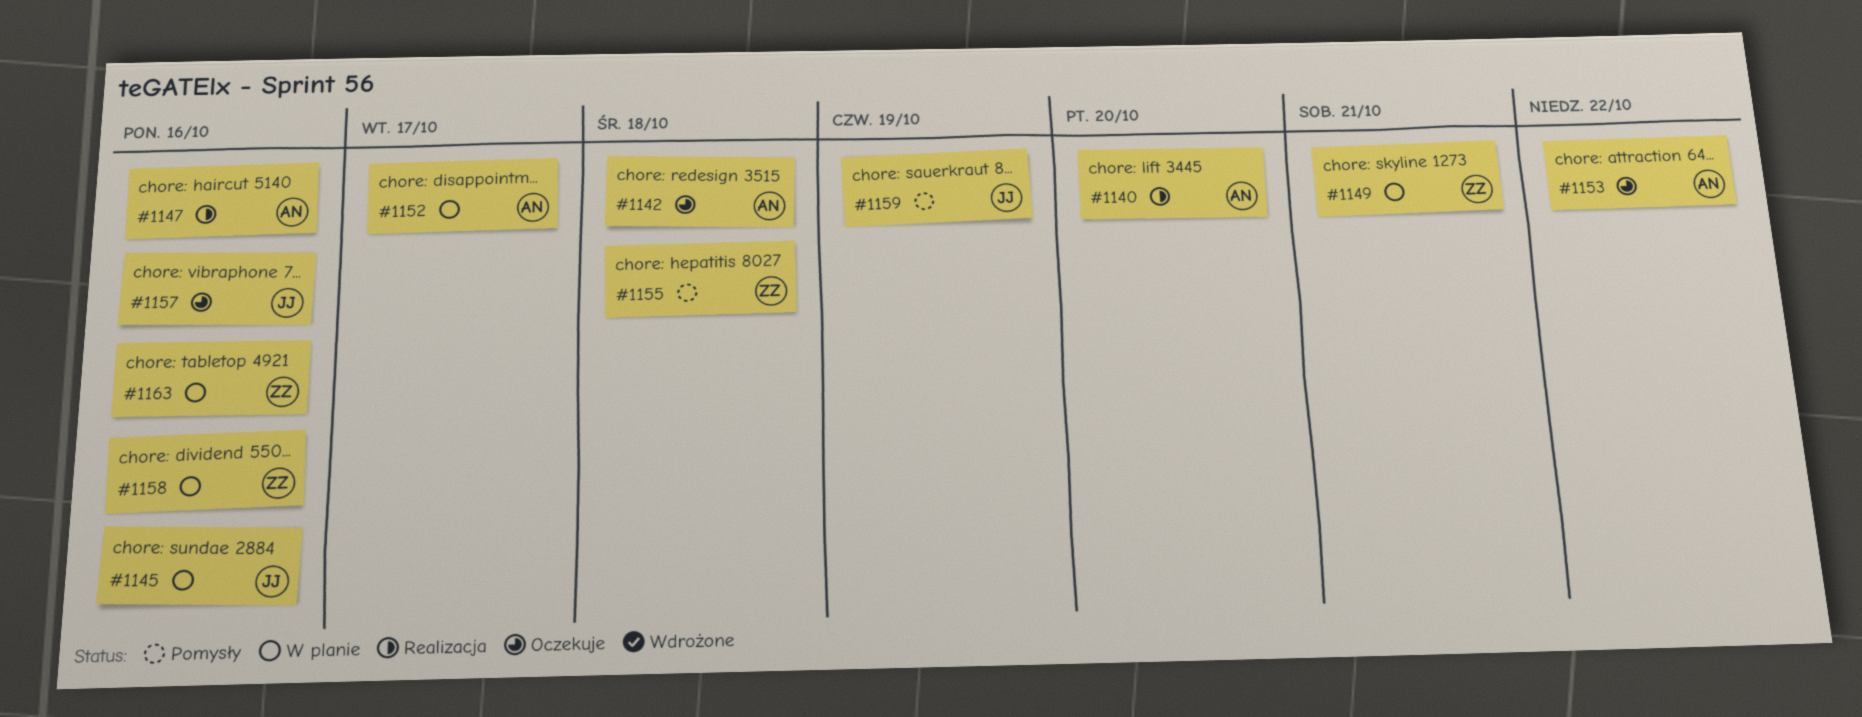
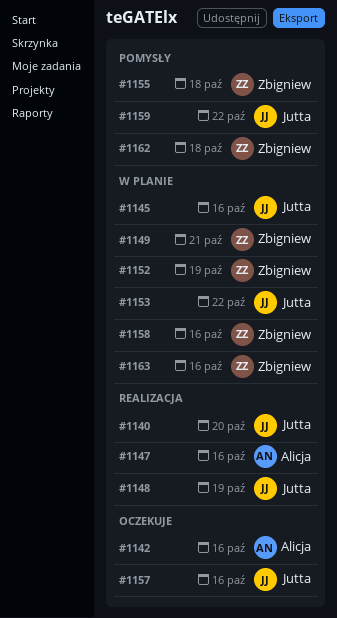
#1140, owner: Alicja -> Jutta
#1142, due: Oct 18 -> Oct 16
#1148: none -> present
#1152, owner: Alicja -> Zbigniew
#1152, due: Oct 17 -> Oct 19
#1153, status: Oczekuje -> W planie
#1153, owner: Alicja -> Jutta
#1159, due: Oct 19 -> Oct 22
#1162: none -> present

